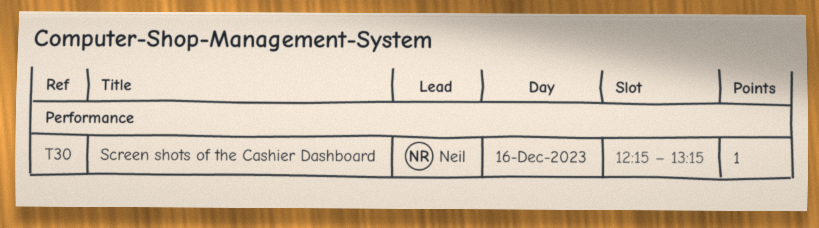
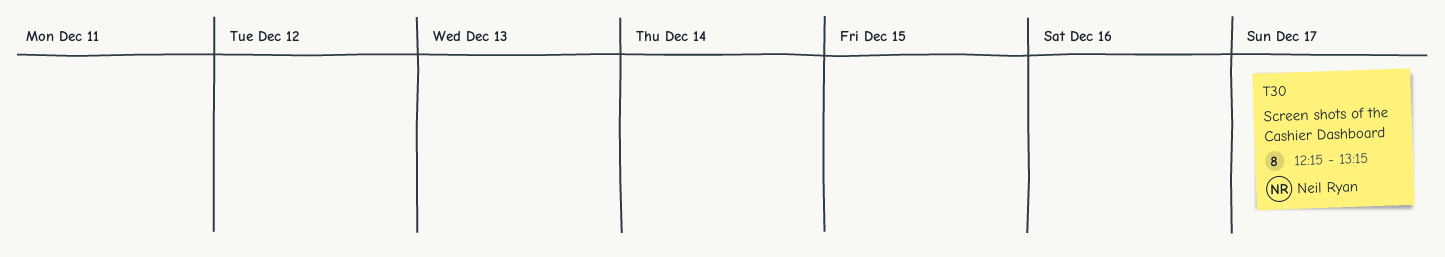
T30, estimate: 1 -> 8
T30, day: Dec 16 -> Dec 17

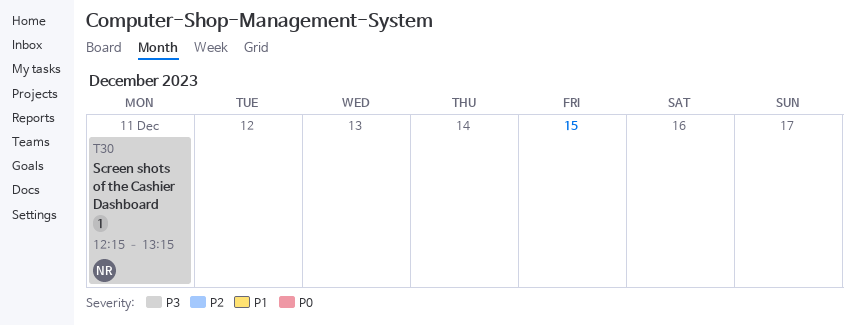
T30, estimate: 8 -> 1
T30, day: Dec 17 -> Dec 11

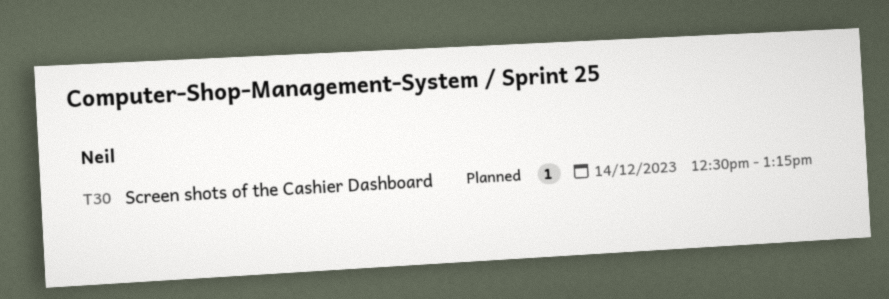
T30, day: Dec 11 -> Dec 14
T30, begins: 12:15 -> 12:30

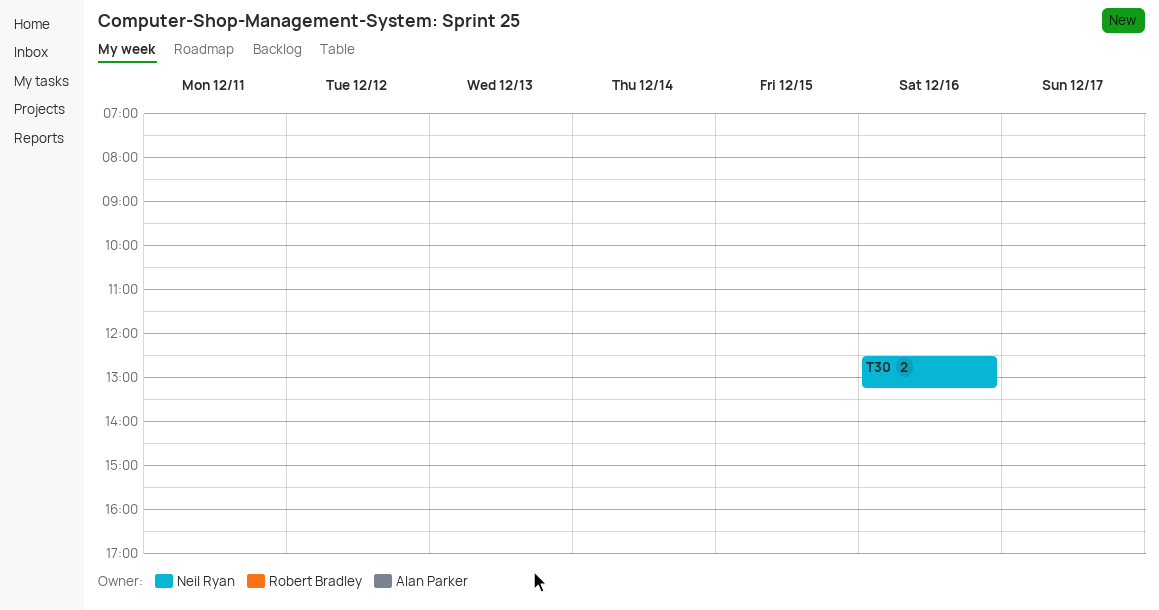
T30, estimate: 1 -> 2
T30, day: Dec 14 -> Dec 16

